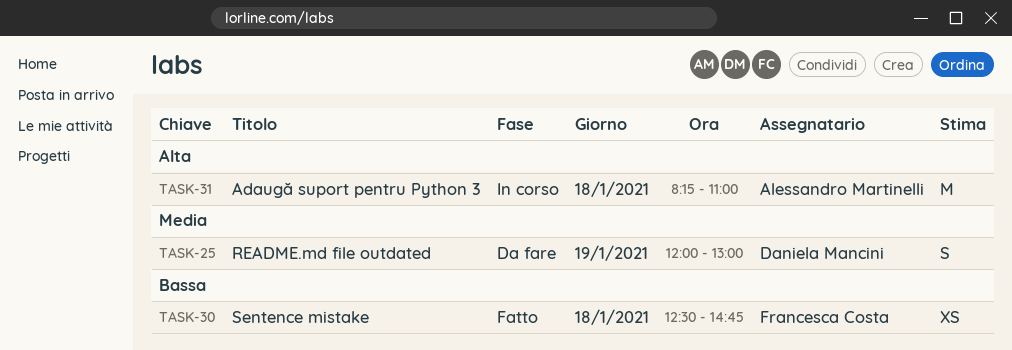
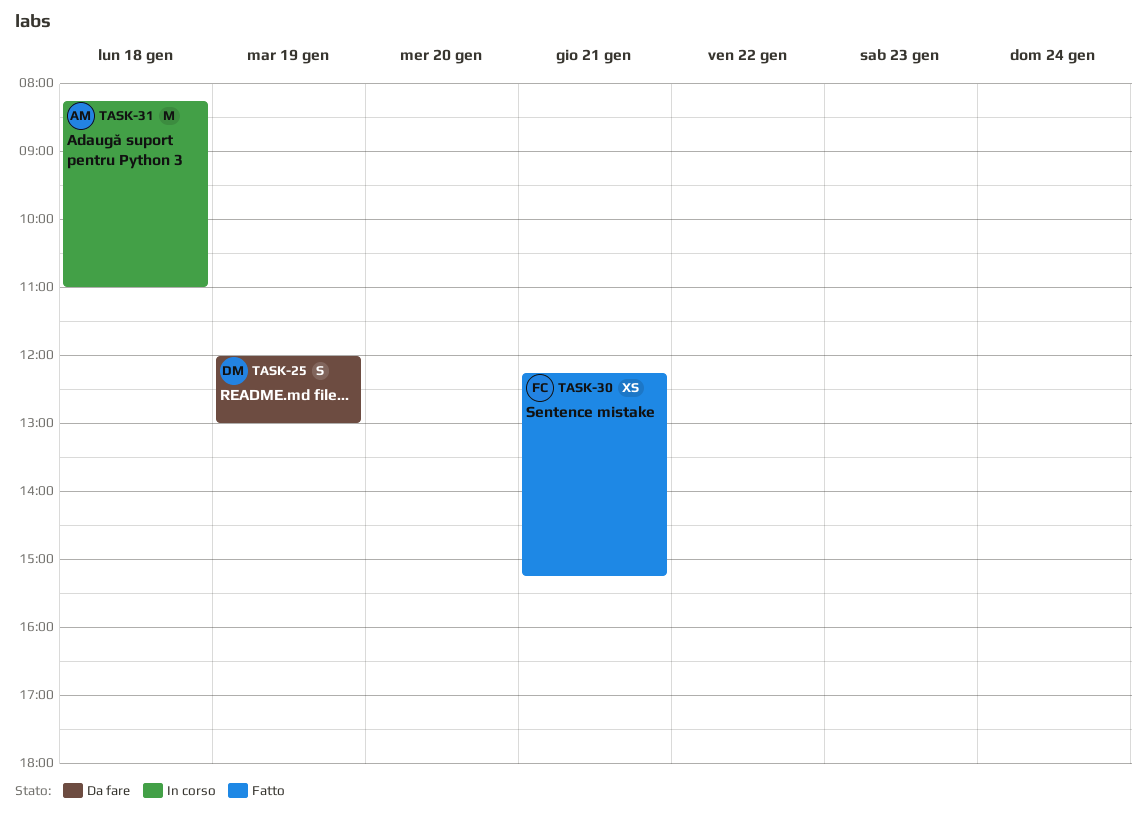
TASK-30, day: Jan 18 -> Jan 21
TASK-30, begins: 12:30 -> 12:15
TASK-30, ends: 14:45 -> 15:15

